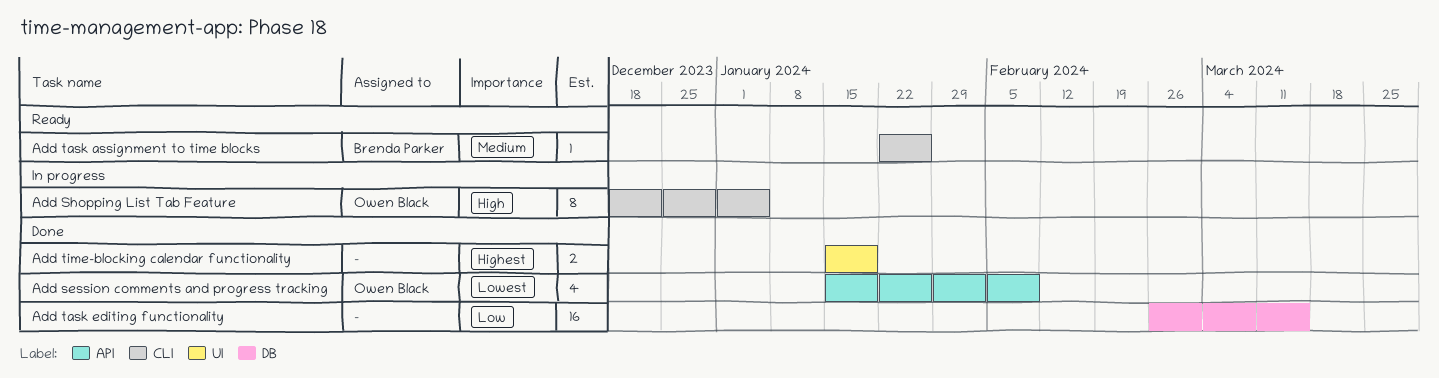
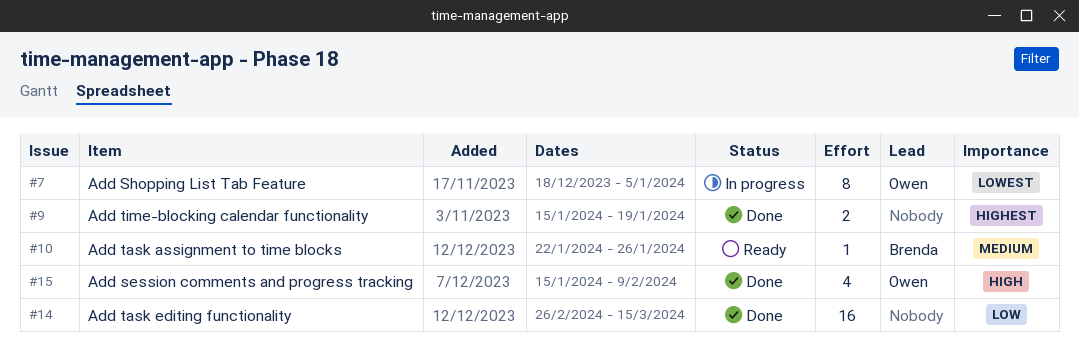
Add session comments and progress tracking, priority: Lowest -> High
Add Shopping List Tab Feature, priority: High -> Lowest

